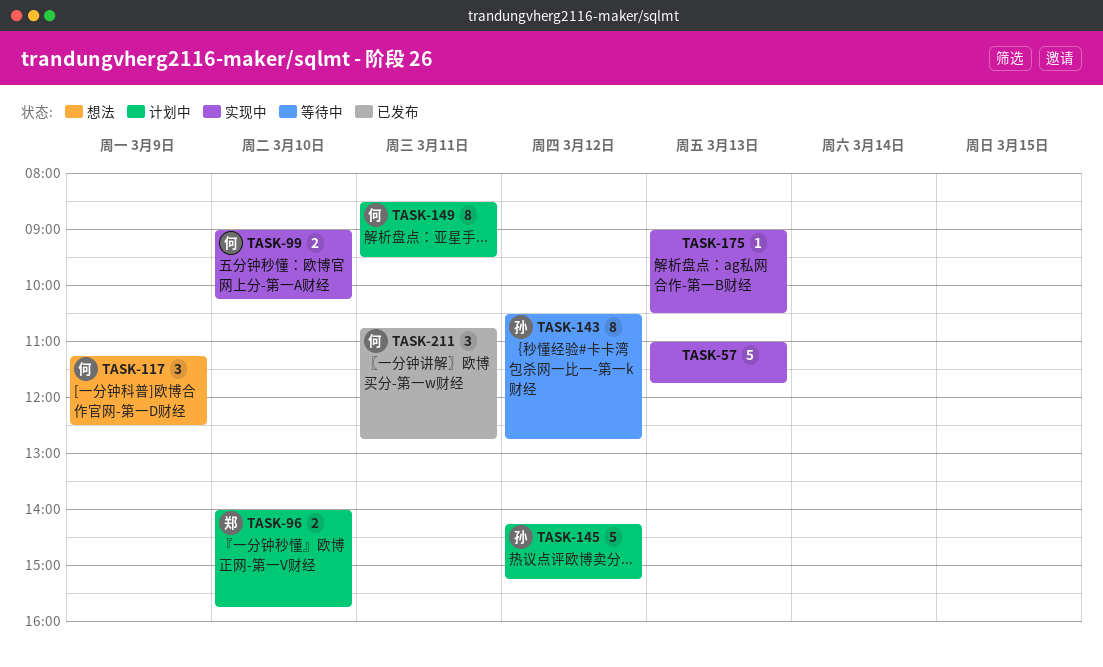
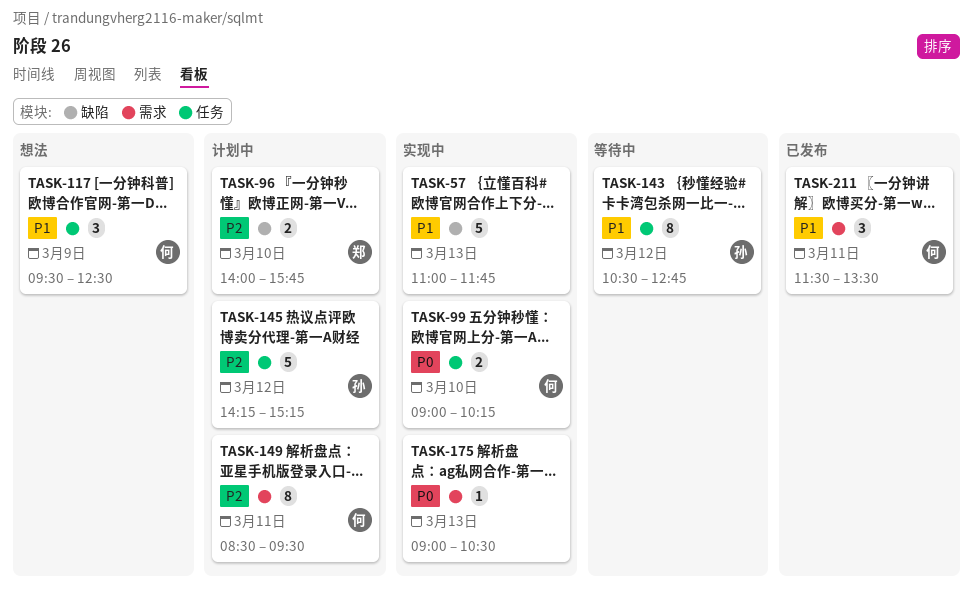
TASK-117, begins: 11:15 -> 09:30
TASK-211, begins: 10:45 -> 11:30
TASK-211, ends: 12:45 -> 13:30

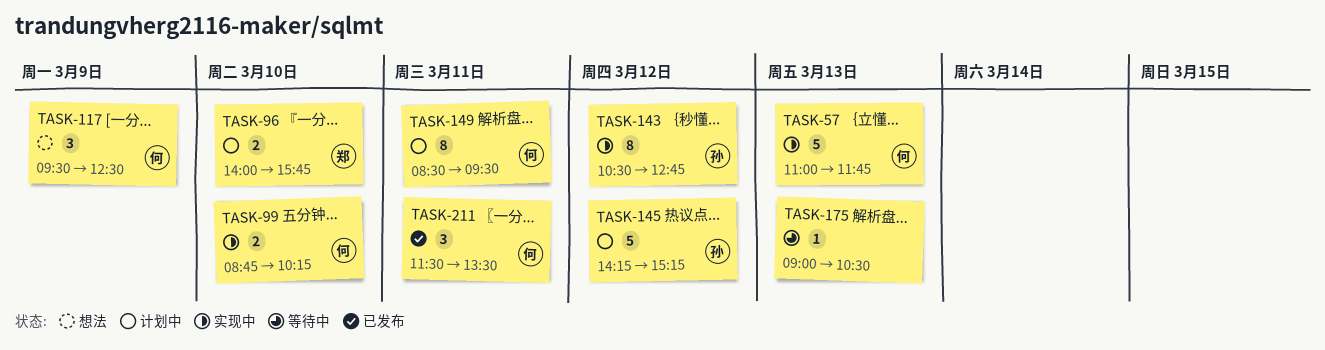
TASK-57, owner: none -> 何
TASK-99, begins: 09:00 -> 08:45
TASK-143, status: 等待中 -> 实现中
TASK-175, status: 实现中 -> 等待中

